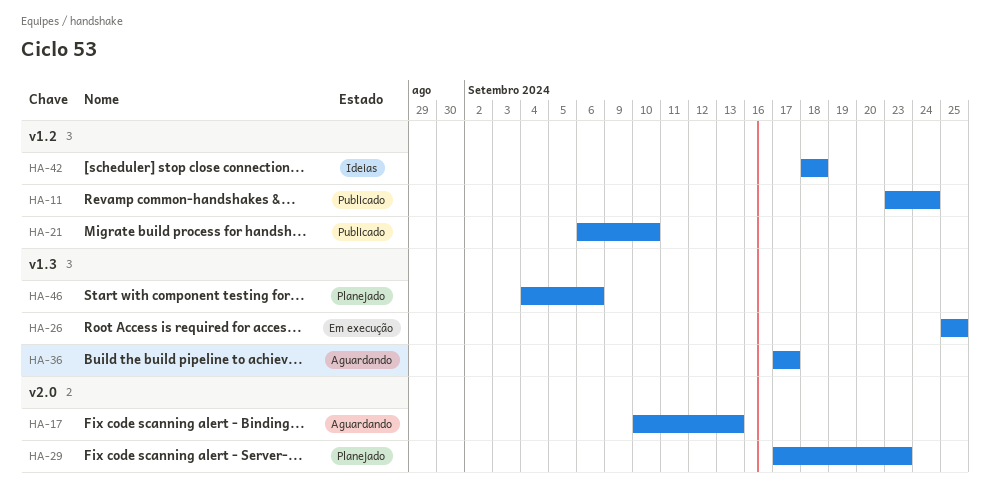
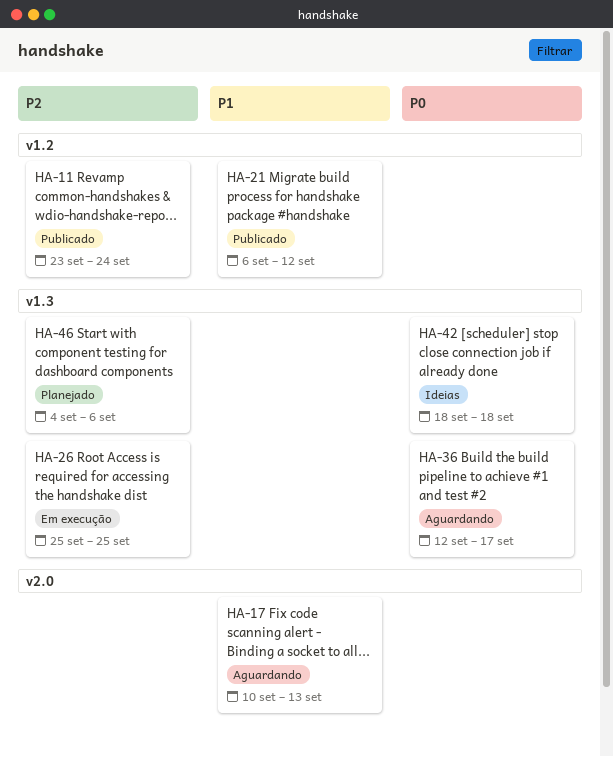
HA-21, due: Sep 10 -> Sep 12
HA-29: present -> none
HA-36, start: Sep 17 -> Sep 12
HA-42, label: v1.2 -> v1.3

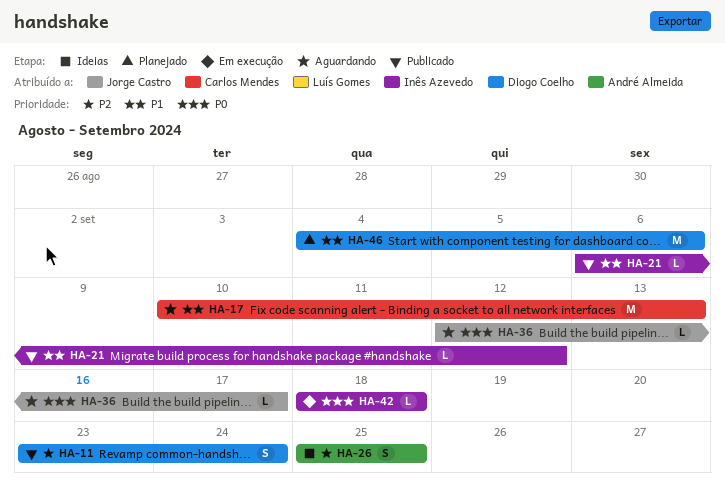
HA-26, status: Em execução -> Ideias
HA-42, status: Ideias -> Em execução
HA-46, priority: P2 -> P1

